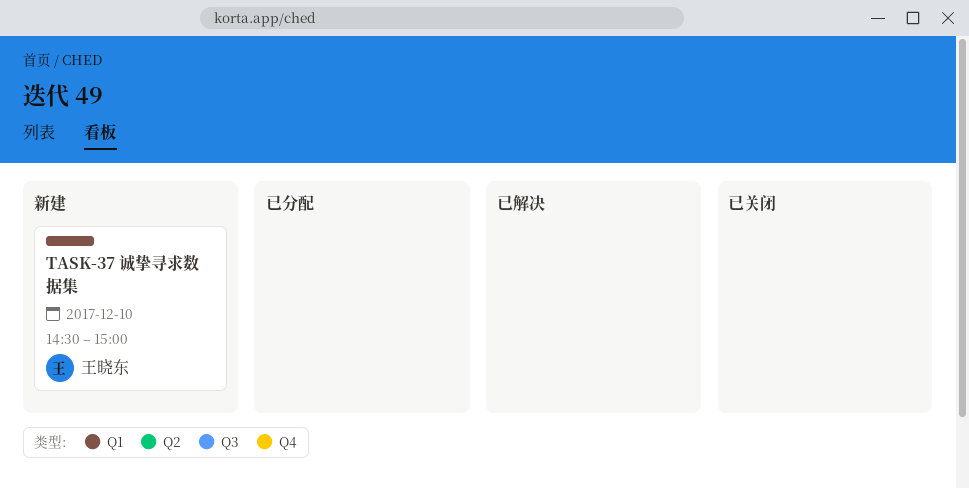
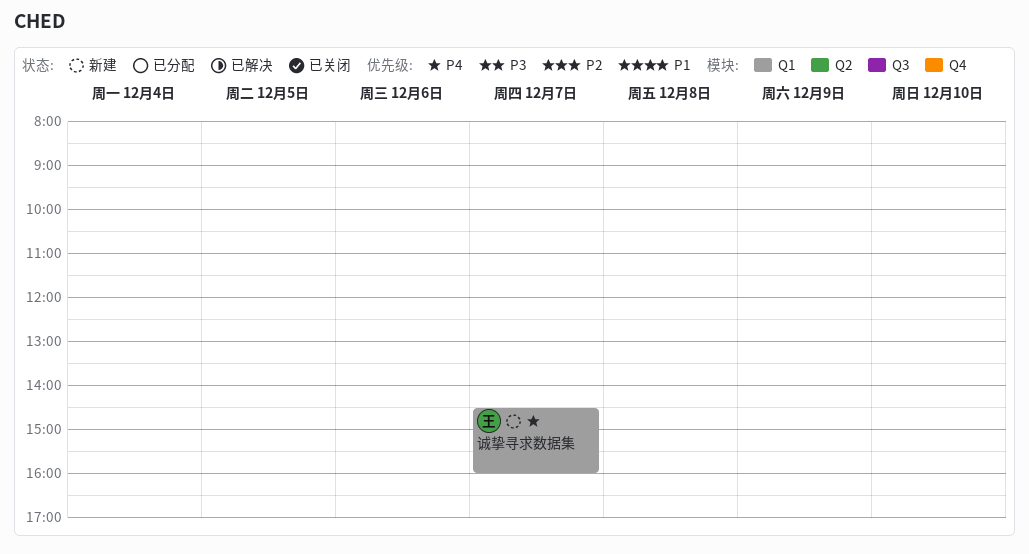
诚挚寻求数据集, day: Dec 10 -> Dec 7
诚挚寻求数据集, ends: 15:00 -> 16:00

